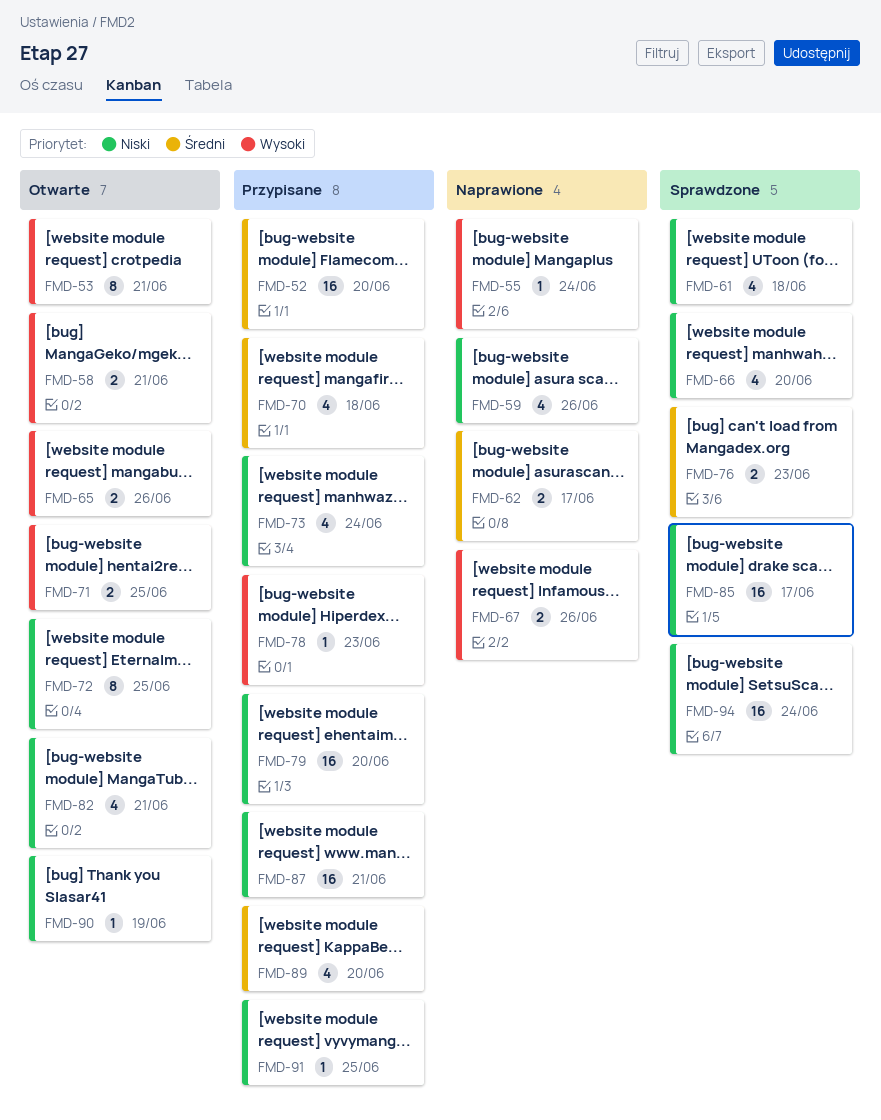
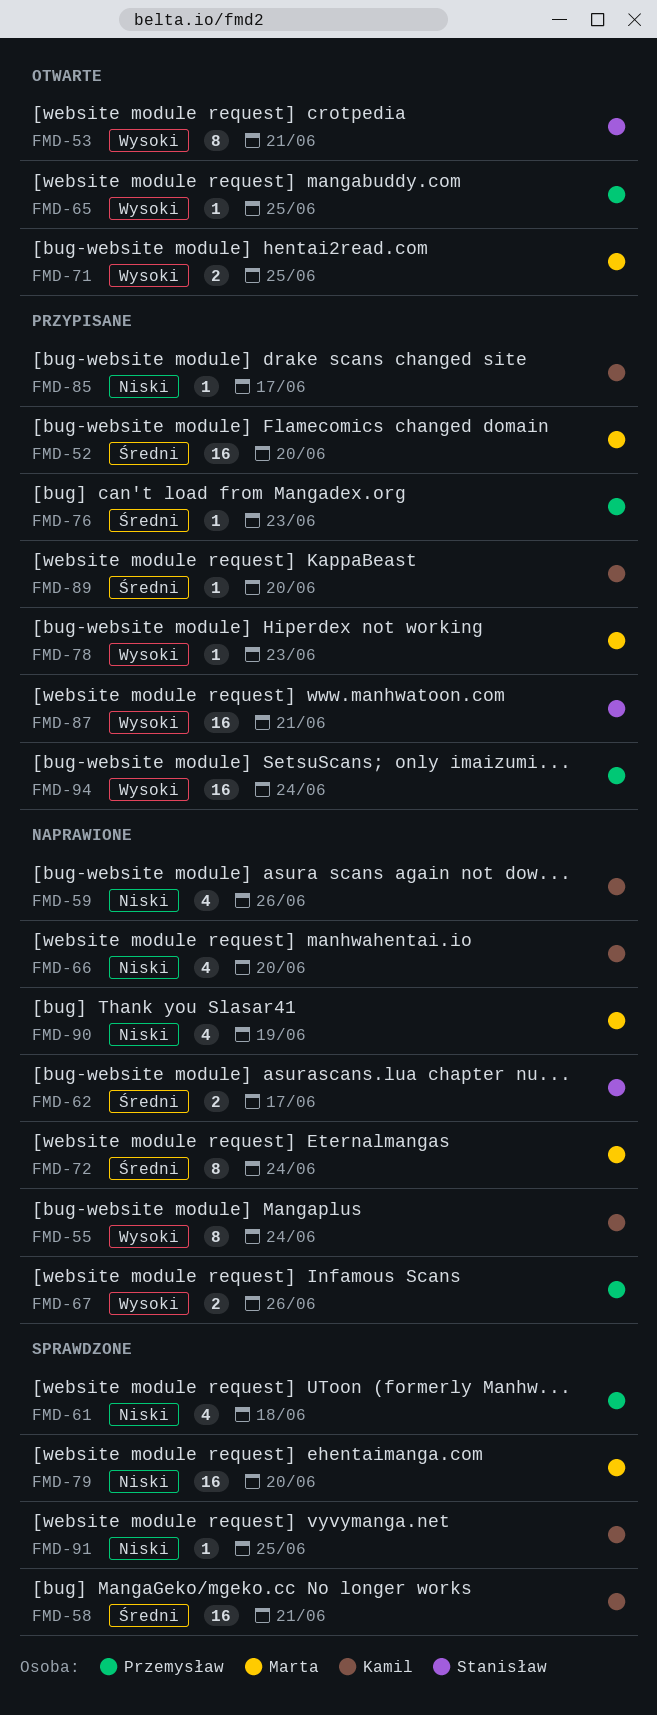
FMD-55, estimate: 1 -> 8
FMD-58, status: Otwarte -> Sprawdzone
FMD-58, priority: Wysoki -> Średni
FMD-58, estimate: 2 -> 16
FMD-65, estimate: 2 -> 1
FMD-65, due: Jun 26 -> Jun 25
FMD-66, status: Sprawdzone -> Naprawione
FMD-70: present -> none
FMD-72, status: Otwarte -> Naprawione
FMD-72, priority: Niski -> Średni
FMD-72, due: Jun 25 -> Jun 24
FMD-73: present -> none
FMD-76, status: Sprawdzone -> Przypisane
FMD-76, estimate: 2 -> 1
FMD-79, status: Przypisane -> Sprawdzone
FMD-82: present -> none
FMD-85, status: Sprawdzone -> Przypisane
FMD-85, estimate: 16 -> 1
FMD-87, priority: Niski -> Wysoki
FMD-89, estimate: 4 -> 1
FMD-90, status: Otwarte -> Naprawione
FMD-90, estimate: 1 -> 4
FMD-91, status: Przypisane -> Sprawdzone
FMD-94, status: Sprawdzone -> Przypisane
FMD-94, priority: Niski -> Wysoki

